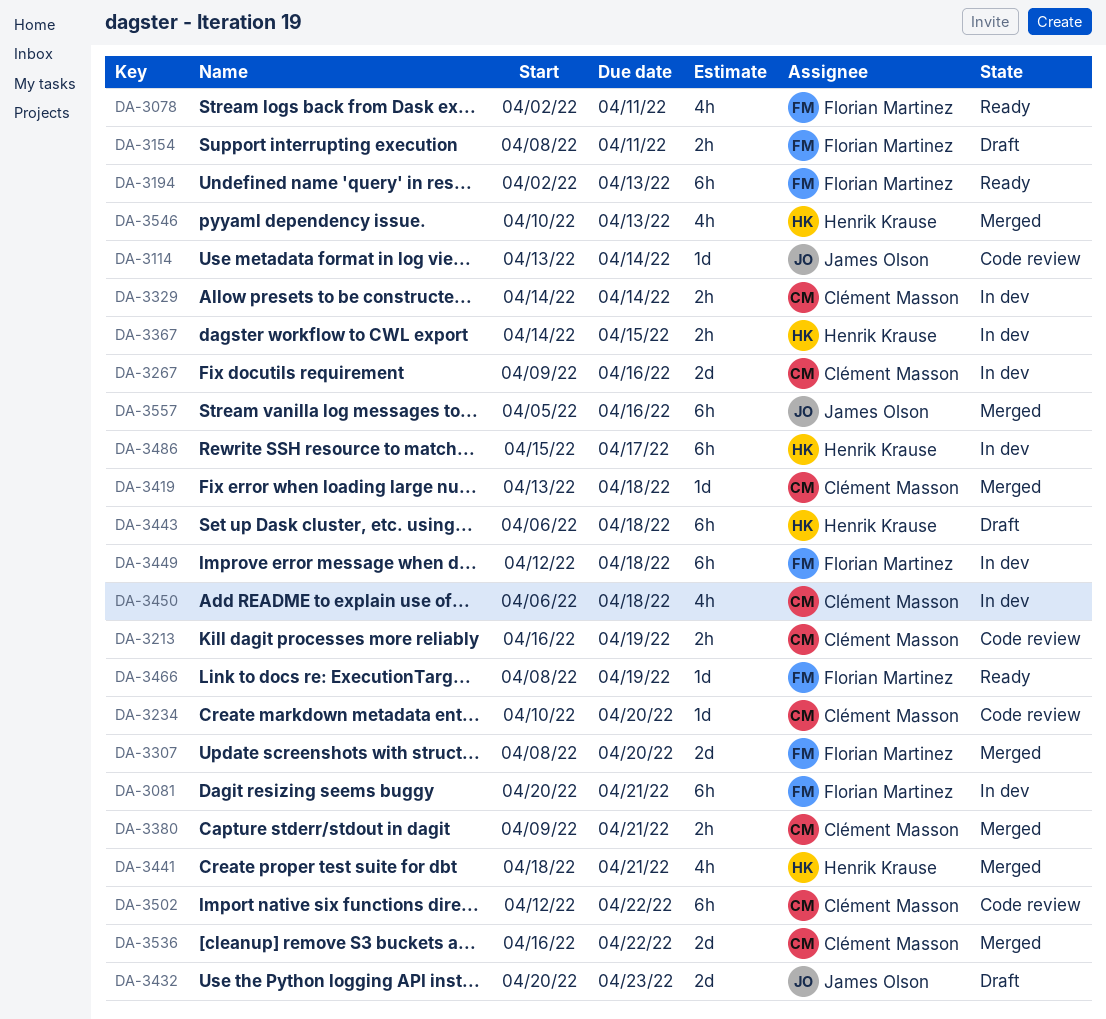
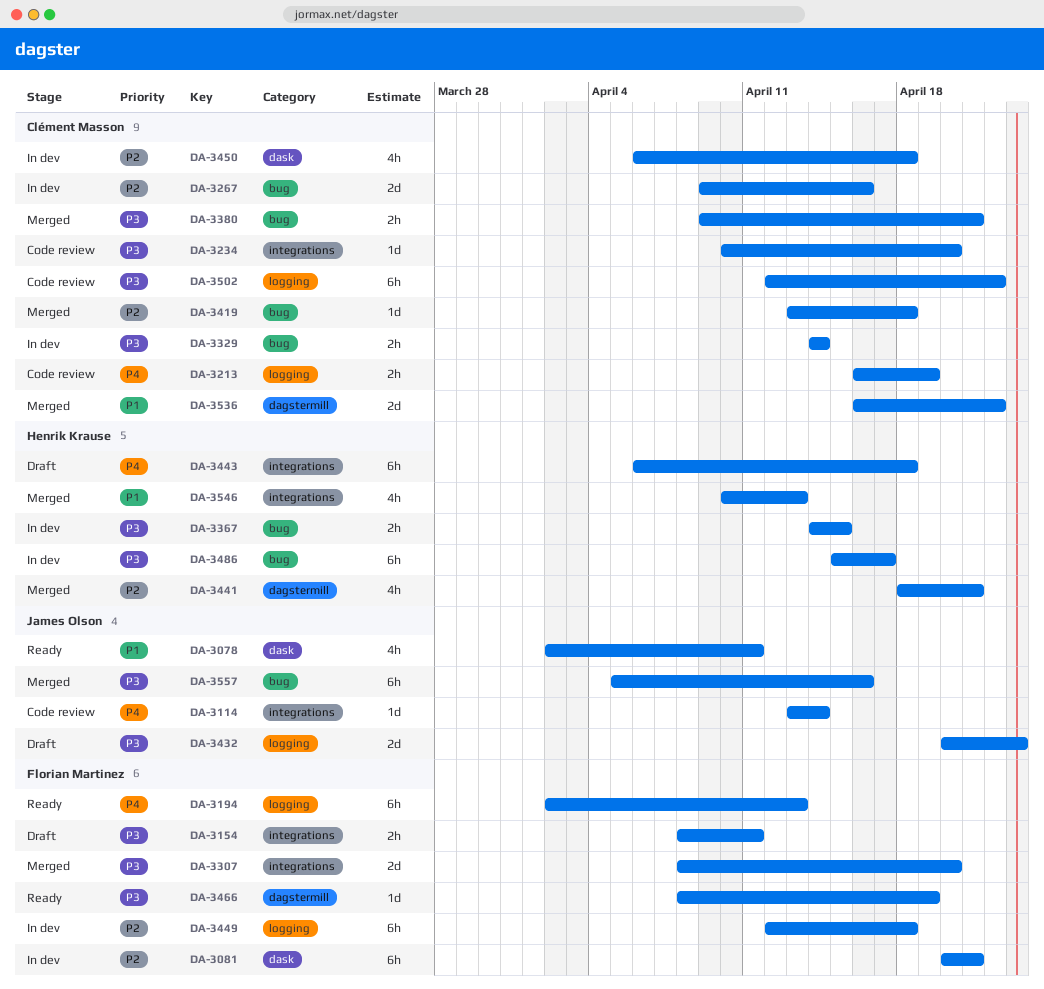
DA-3078, owner: Florian Martinez -> James Olson

